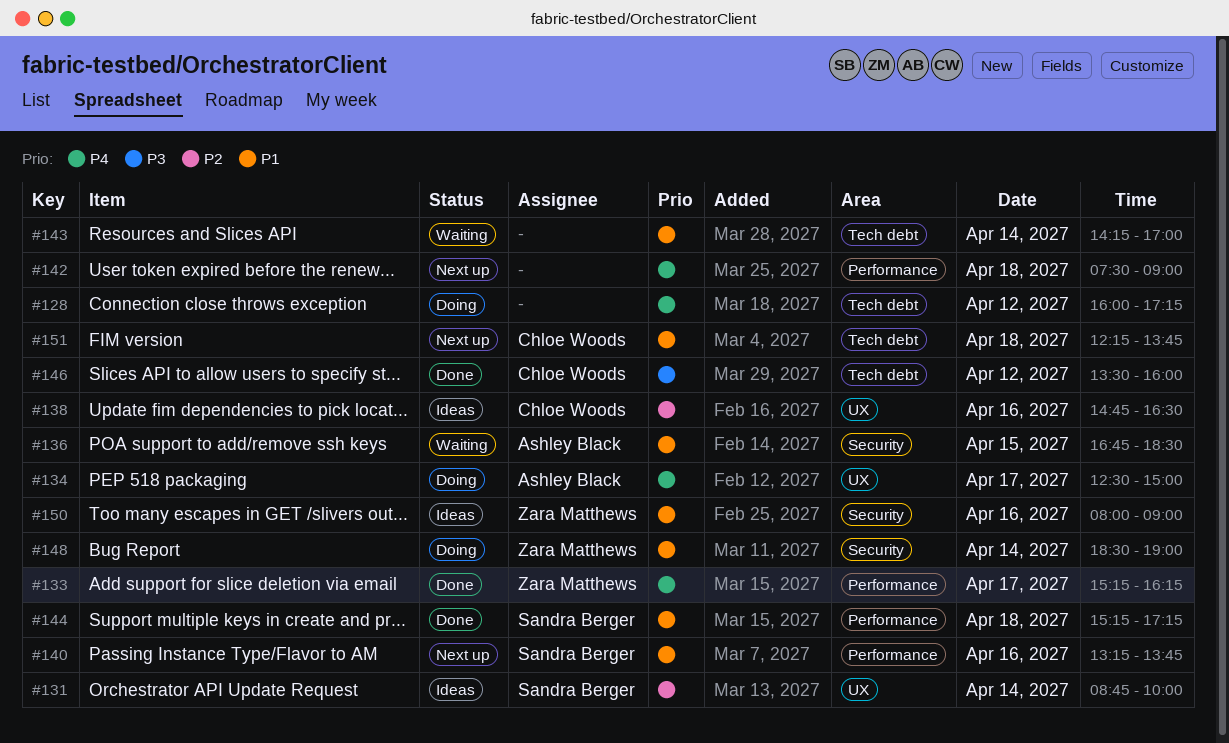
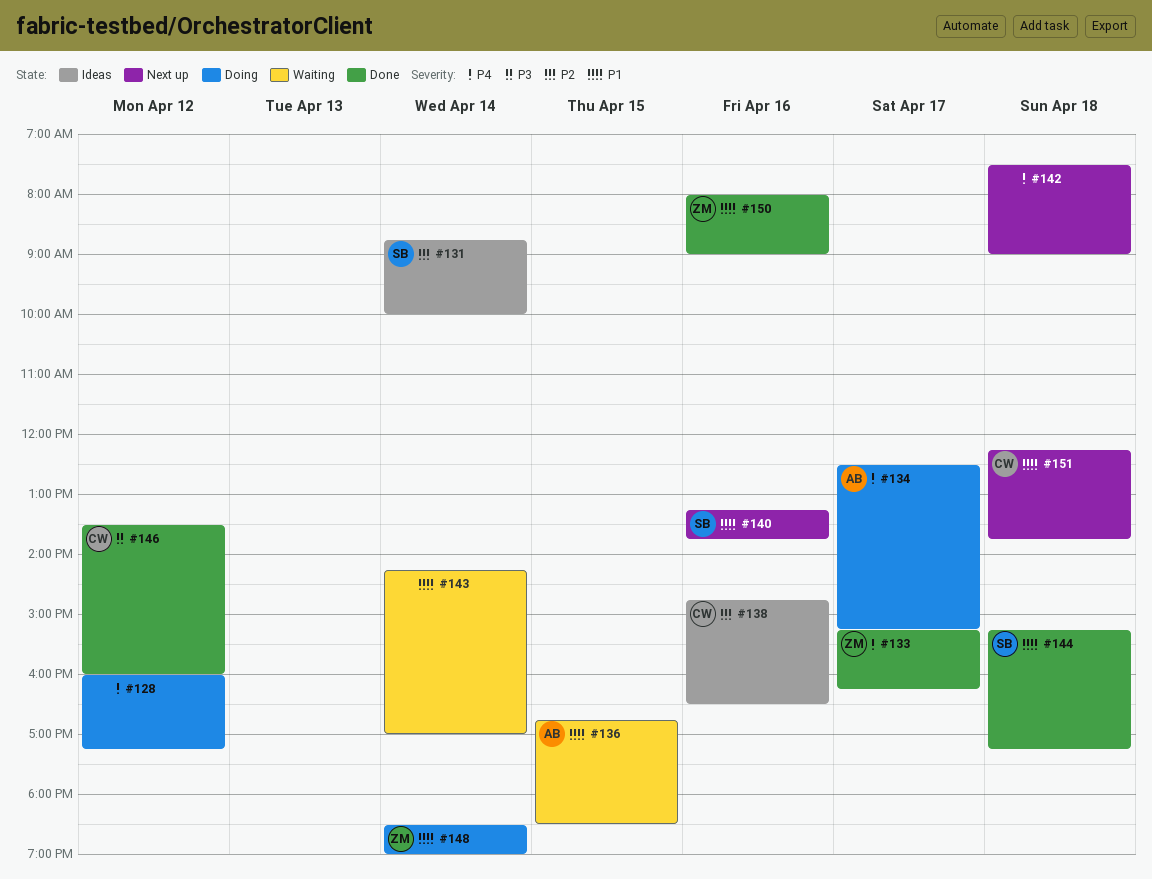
#134, ends: 15:00 -> 15:15
#150, status: Ideas -> Done

